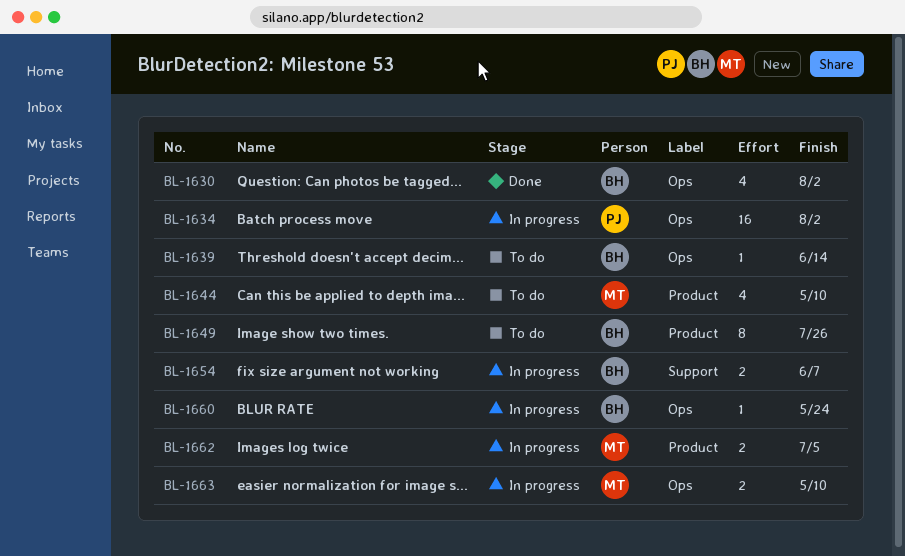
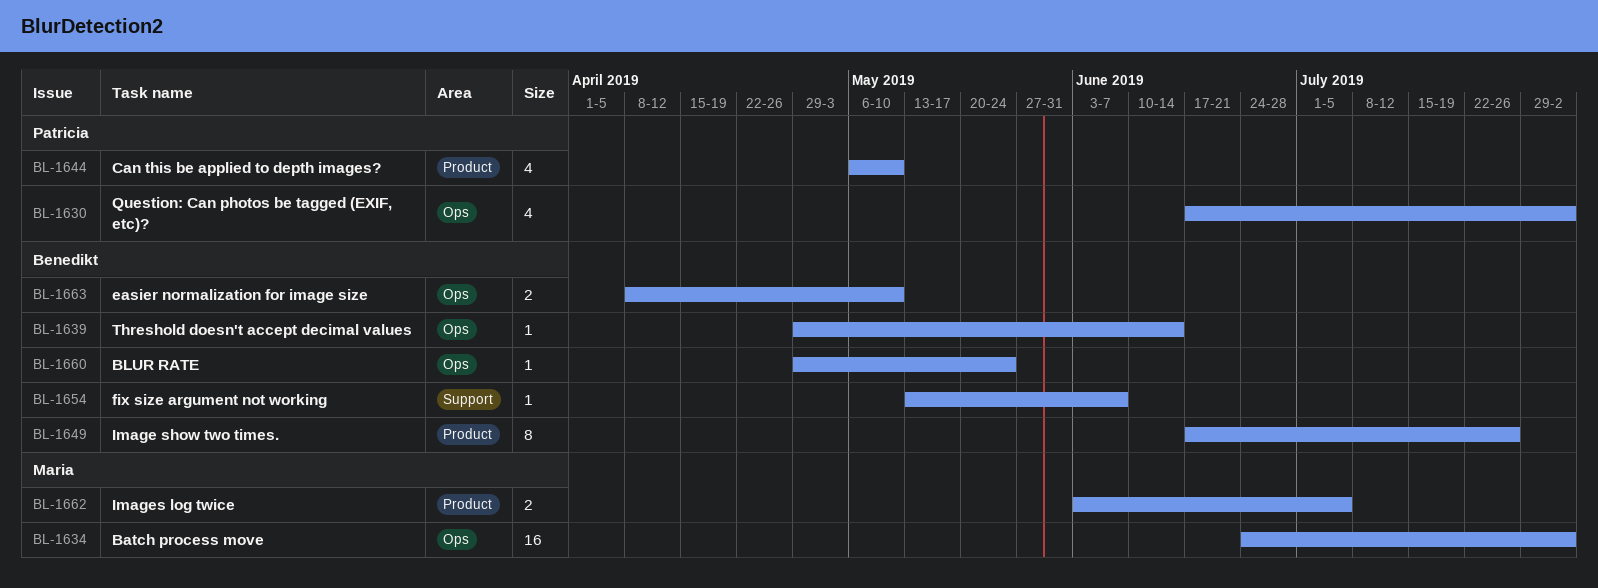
BL-1630, owner: Benedikt -> Patricia
BL-1634, owner: Patricia -> Maria
BL-1644, owner: Maria -> Patricia
BL-1654, estimate: 2 -> 1
BL-1663, owner: Maria -> Benedikt

